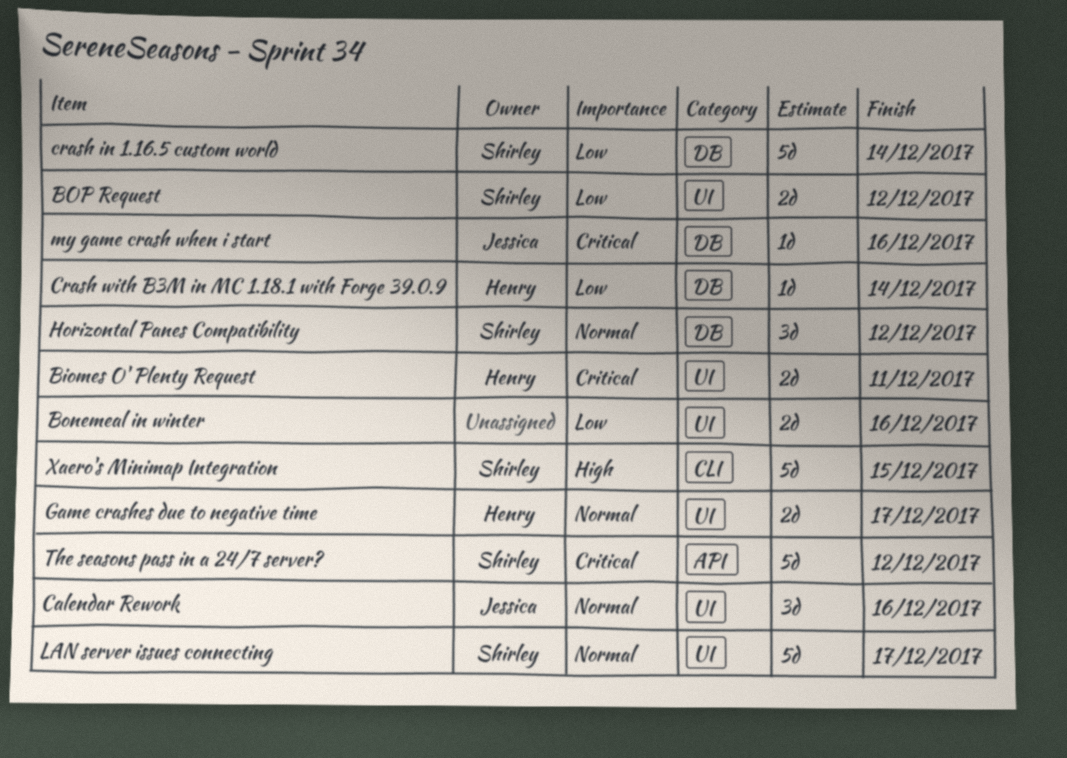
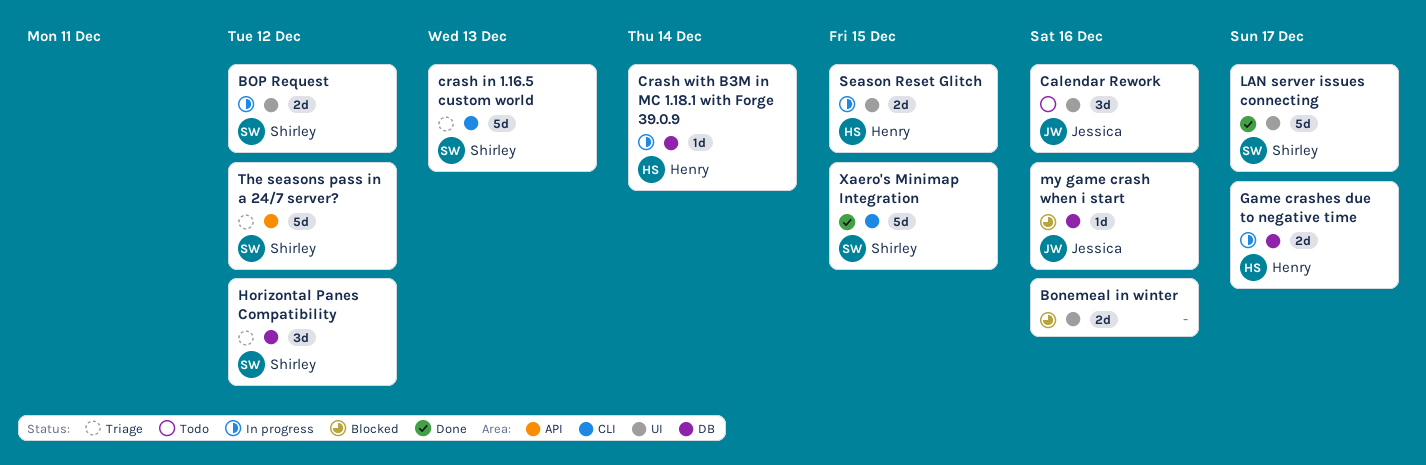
Biomes O' Plenty Request: present -> none
crash in 1.16.5 custom world, label: DB -> CLI
crash in 1.16.5 custom world, due: Dec 14 -> Dec 13
Game crashes due to negative time, label: UI -> DB
Season Reset Glitch: none -> present

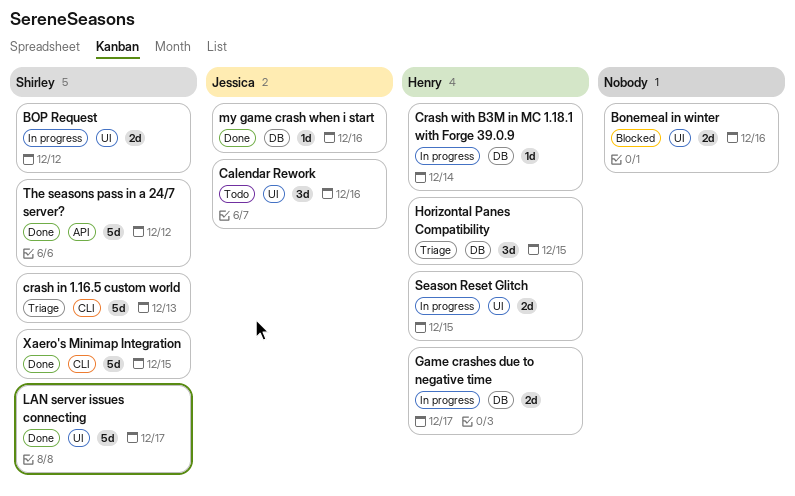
Horizontal Panes Compatibility, owner: Shirley -> Henry
Horizontal Panes Compatibility, due: Dec 12 -> Dec 15
my game crash when i start, status: Blocked -> Done
The seasons pass in a 24/7 server?, status: Triage -> Done

